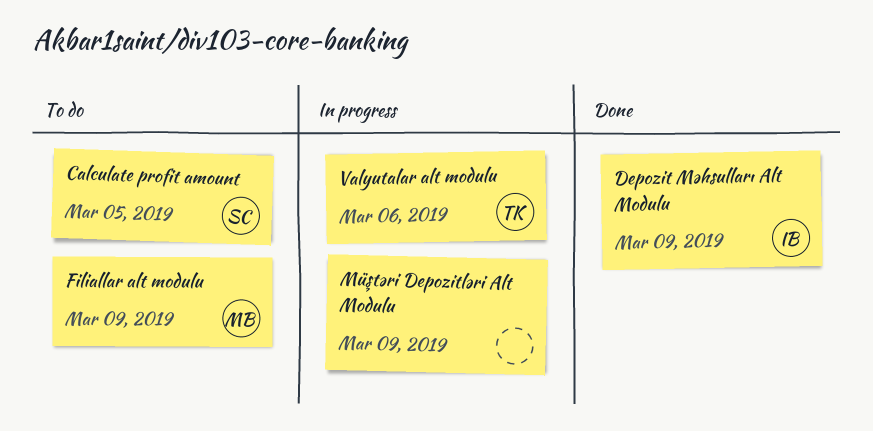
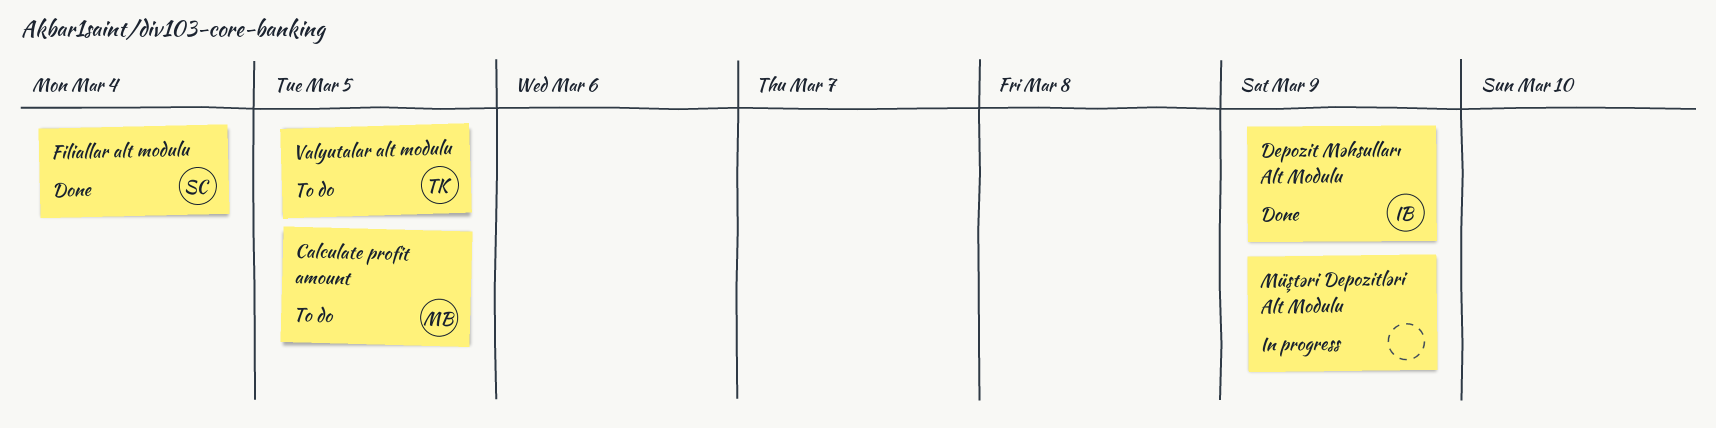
Calculate profit amount, owner: SC -> MB
Filiallar alt modulu, status: To do -> Done
Filiallar alt modulu, owner: MB -> SC
Filiallar alt modulu, due: Mar 9 -> Mar 4
Valyutalar alt modulu, status: In progress -> To do
Valyutalar alt modulu, due: Mar 6 -> Mar 5

